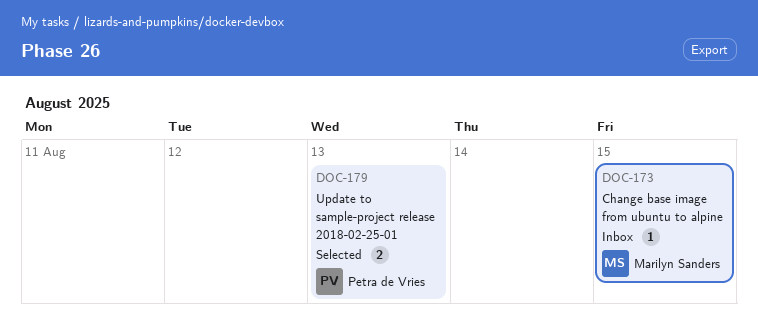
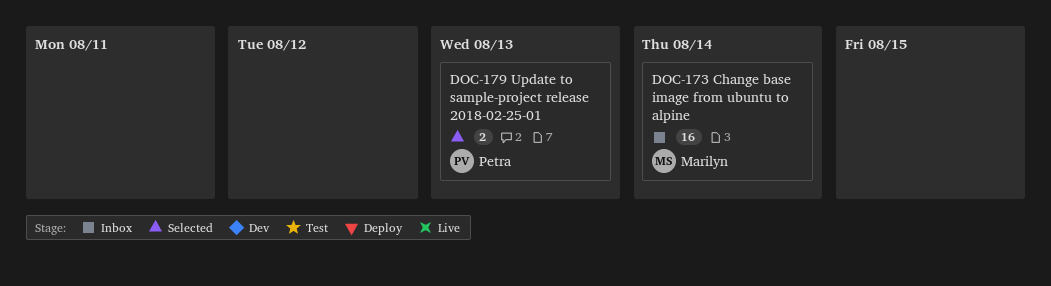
DOC-173, estimate: 1 -> 16
DOC-173, due: Aug 15 -> Aug 14

